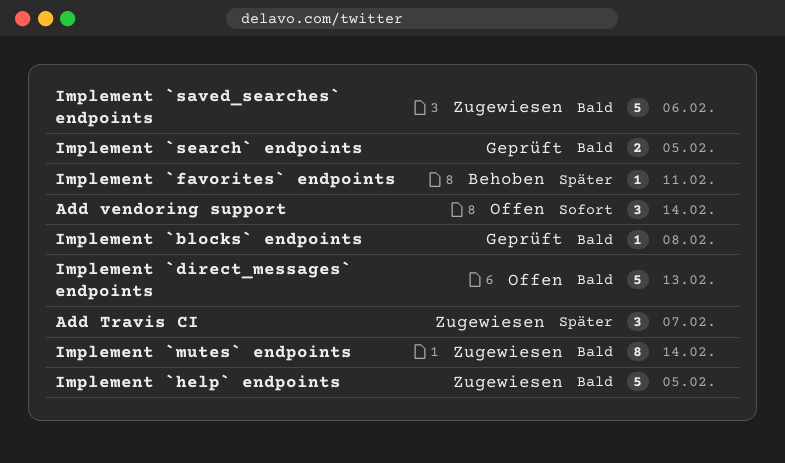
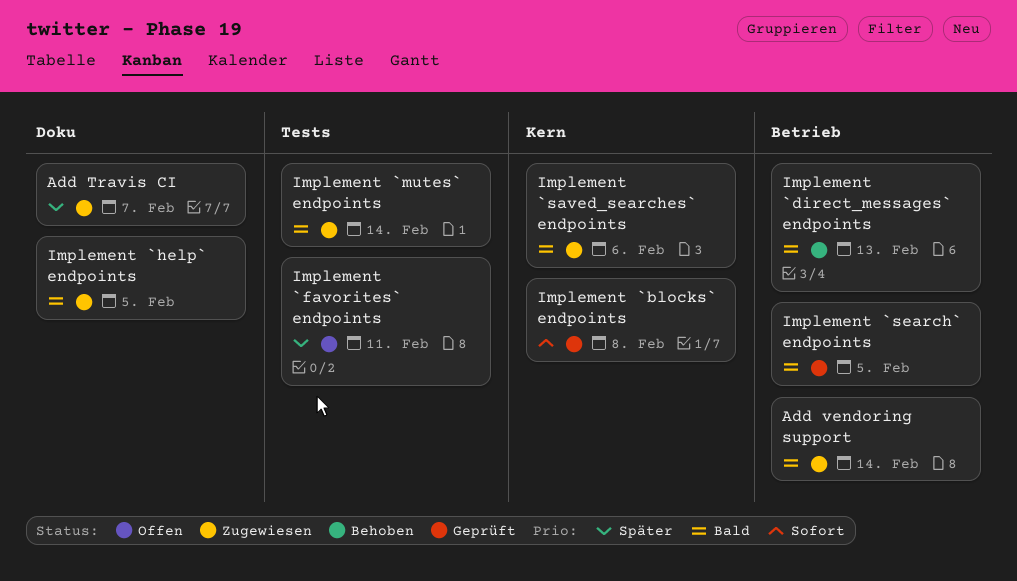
Add vendoring support, status: Offen -> Zugewiesen
Add vendoring support, priority: Sofort -> Bald
Implement `blocks` endpoints, priority: Bald -> Sofort
Implement `direct_messages` endpoints, status: Offen -> Behoben
Implement `favorites` endpoints, status: Behoben -> Offen

